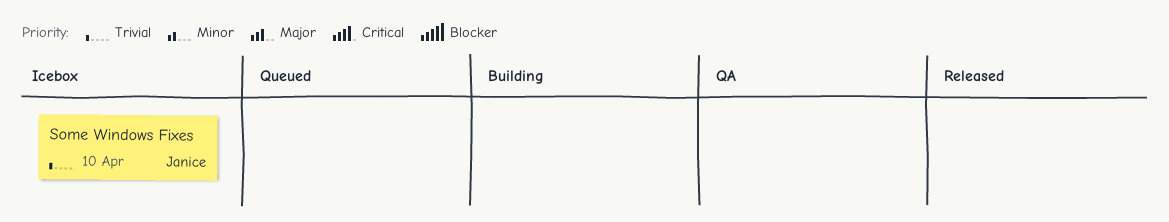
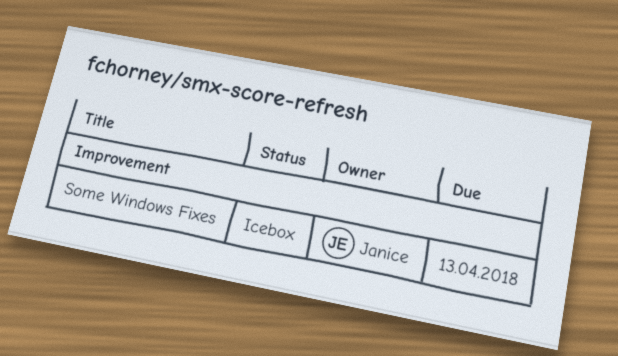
Some Windows Fixes, due: Apr 10 -> Apr 13

